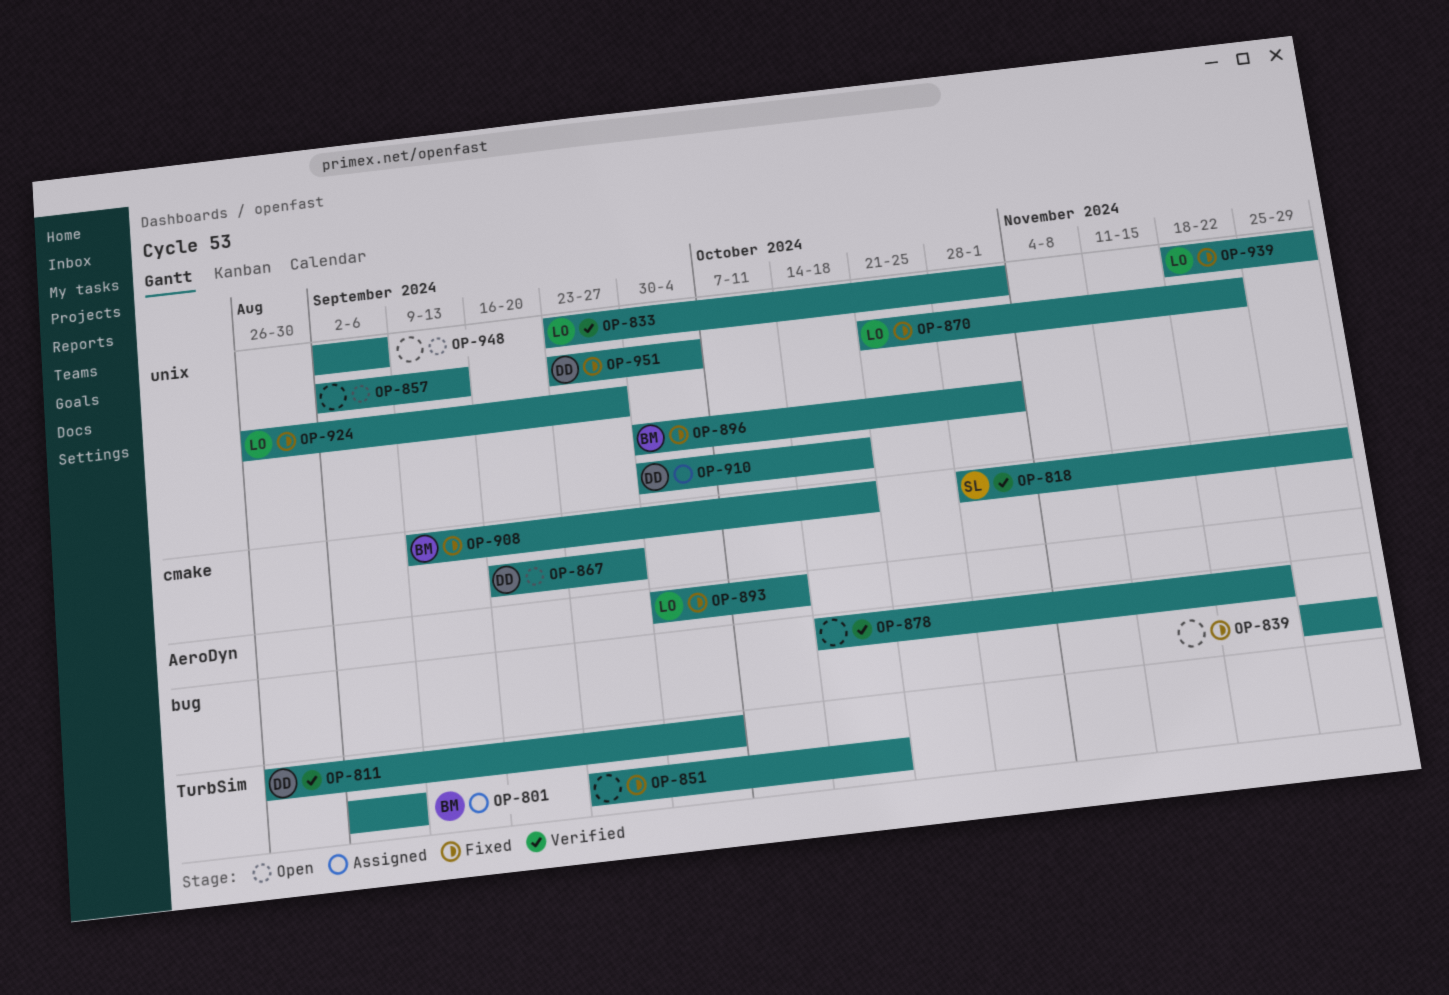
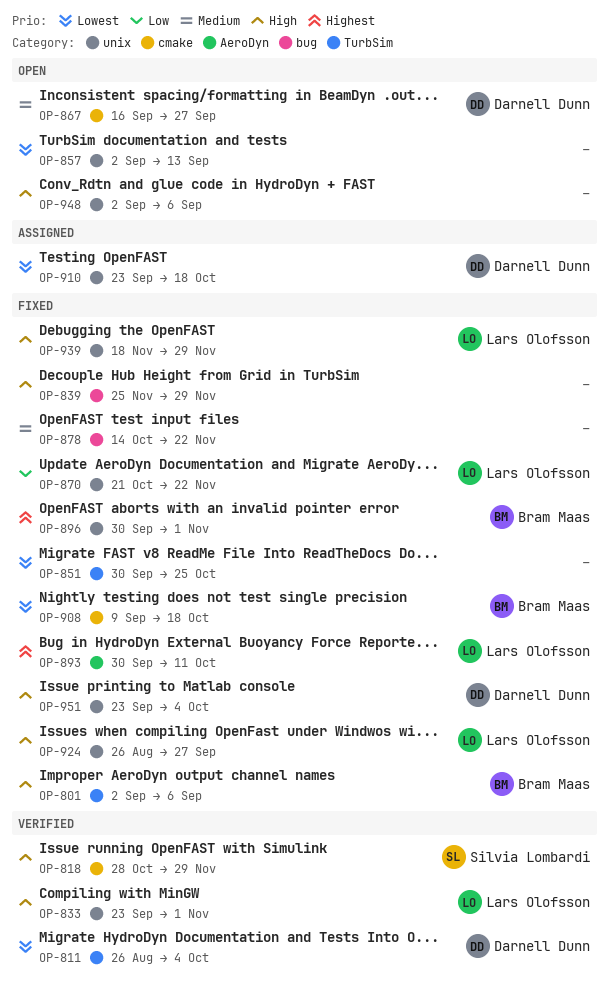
OP-801, status: Assigned -> Fixed
OP-851, start: Sep 23 -> Sep 30
OP-851, due: Oct 18 -> Oct 25
OP-878, status: Verified -> Fixed
OP-910, start: Sep 30 -> Sep 23

